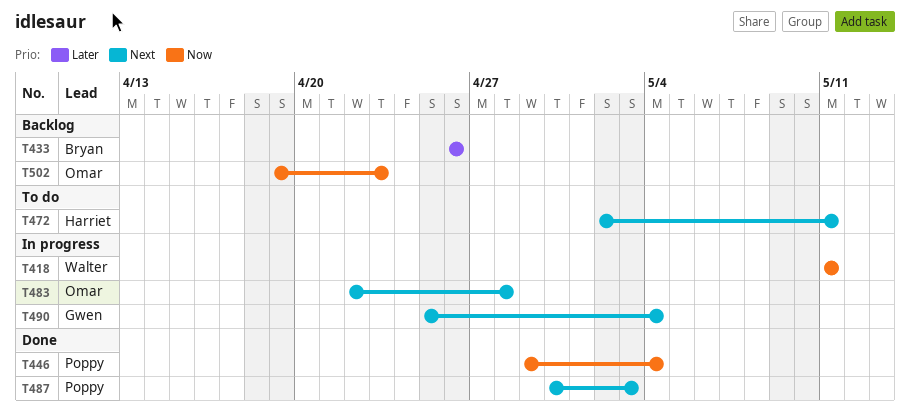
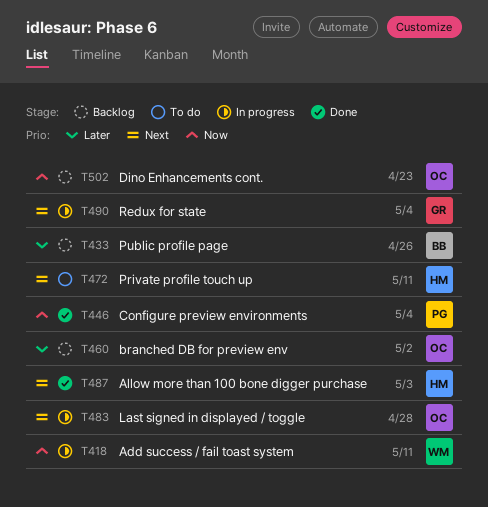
T460: none -> present
T487, owner: Poppy -> Harriet

